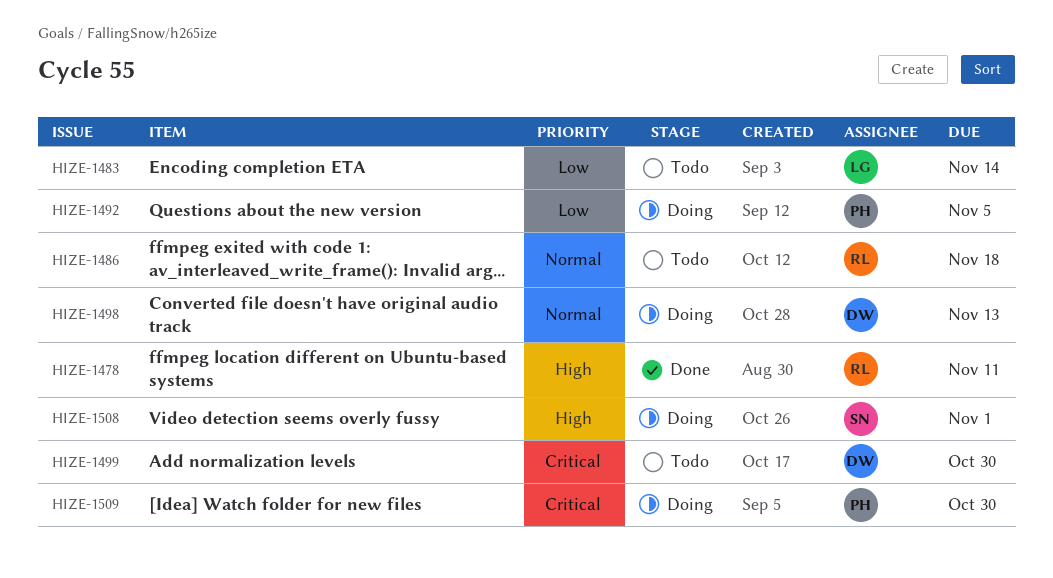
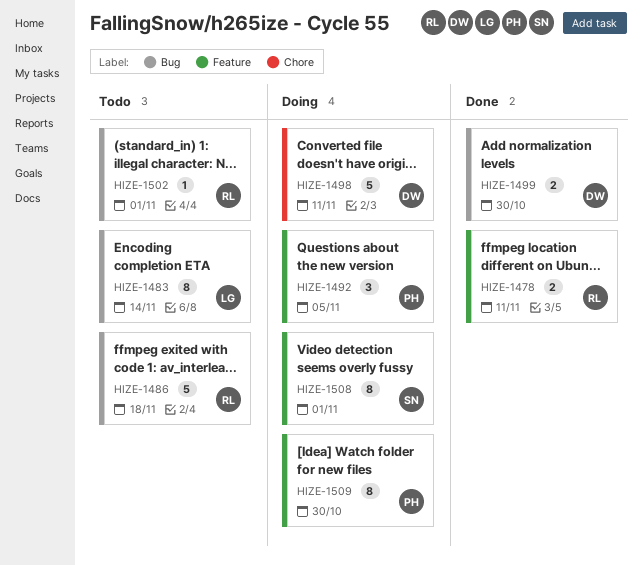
HIZE-1498, due: Nov 13 -> Nov 11
HIZE-1499, status: Todo -> Done
HIZE-1502: none -> present

